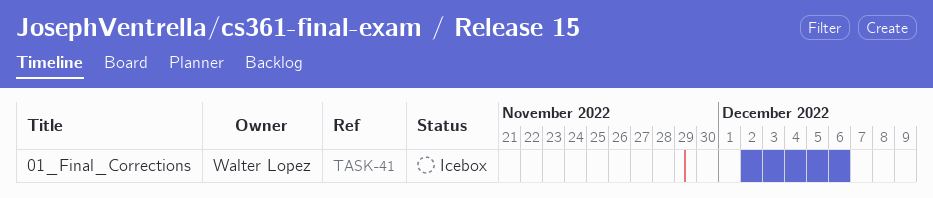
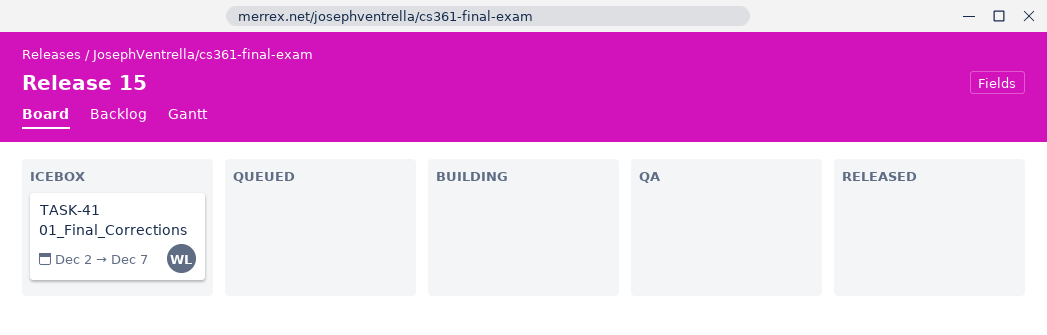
TASK-41, due: Dec 6 -> Dec 7

